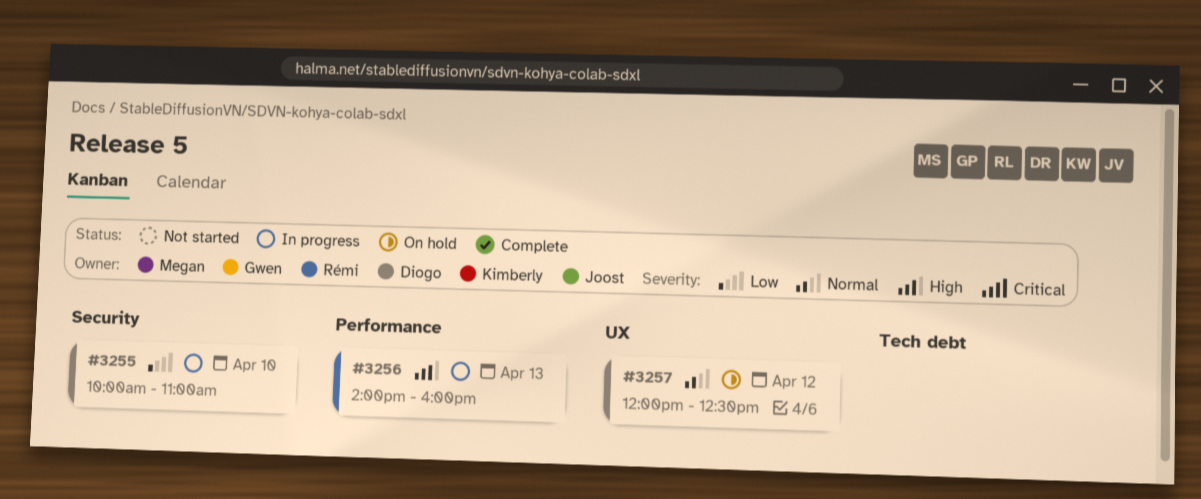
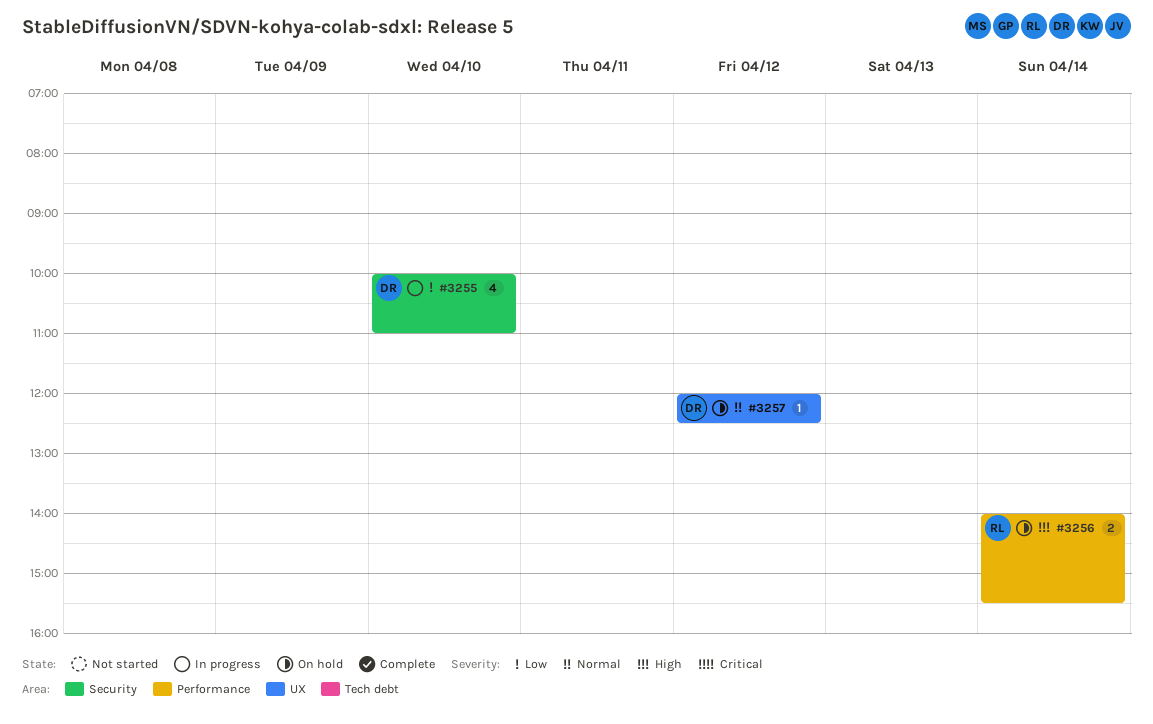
#3256, status: In progress -> On hold
#3256, day: Apr 13 -> Apr 14
#3256, ends: 16:00 -> 15:30

